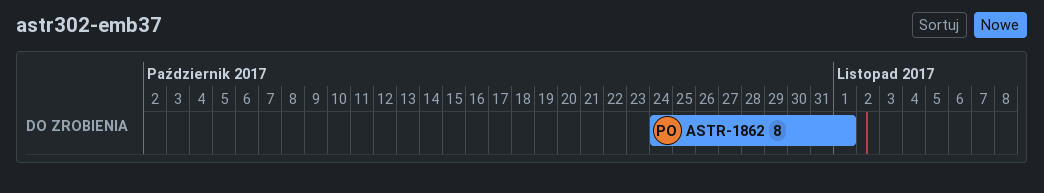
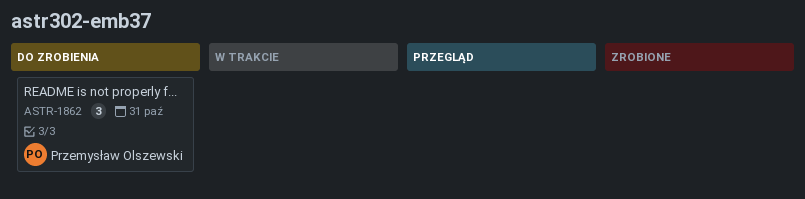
ASTR-1862, estimate: 8 -> 3
ASTR-1862, due: Nov 1 -> Oct 31

